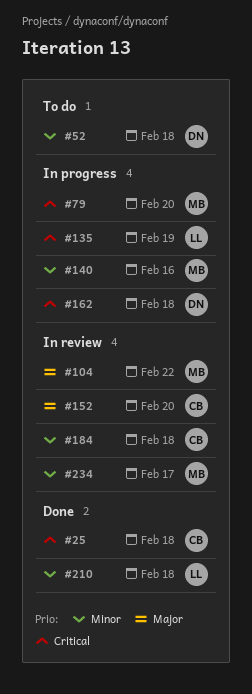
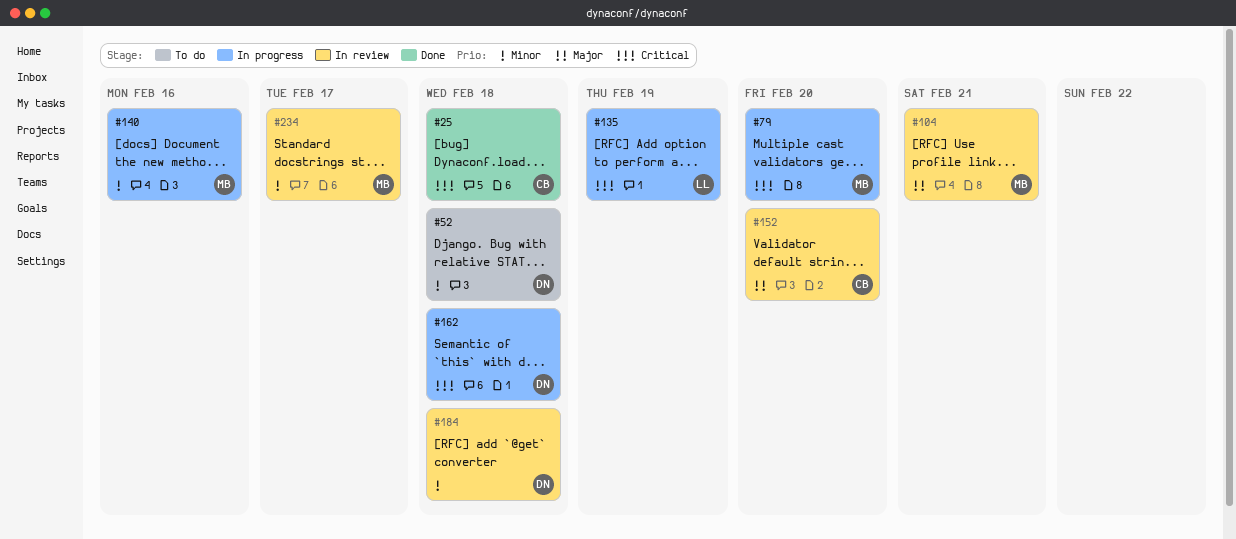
#104, due: Feb 22 -> Feb 21
#184, owner: CB -> DN
#210: present -> none

